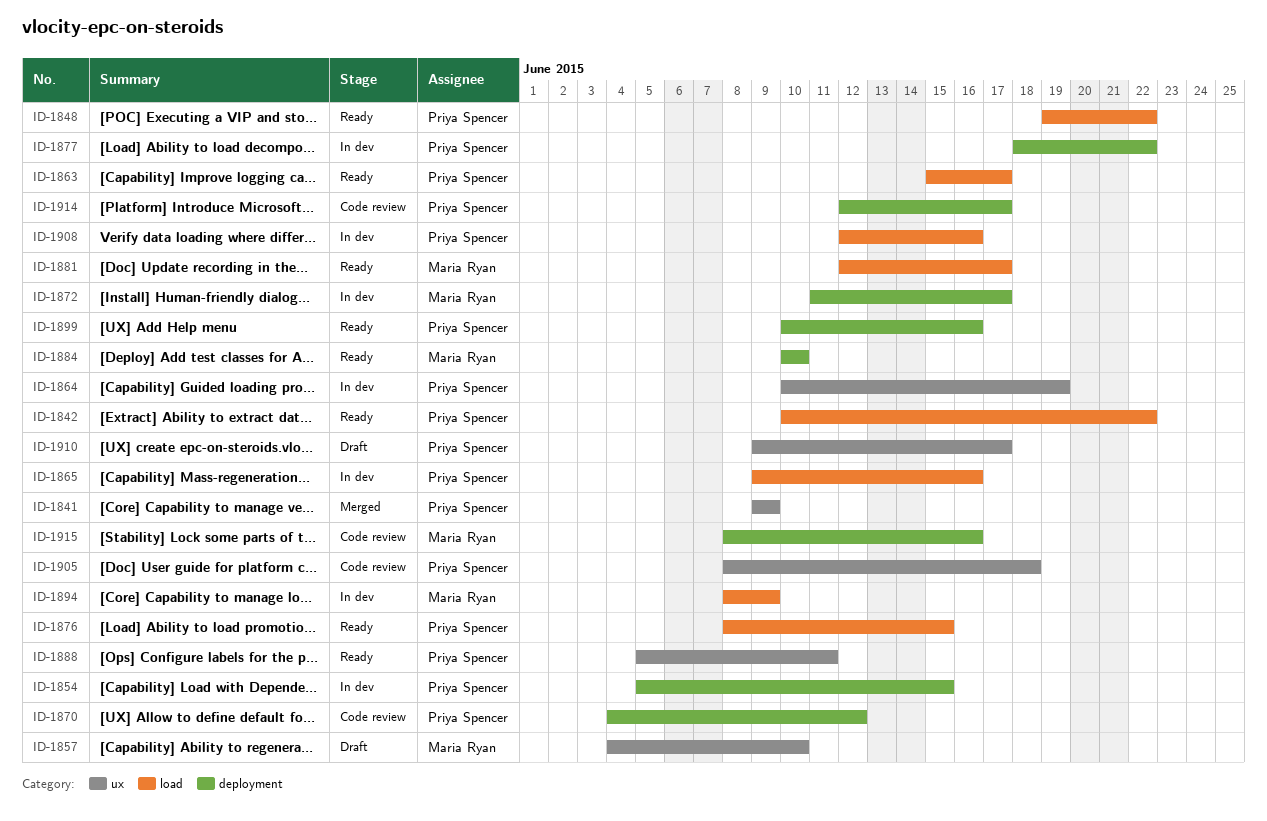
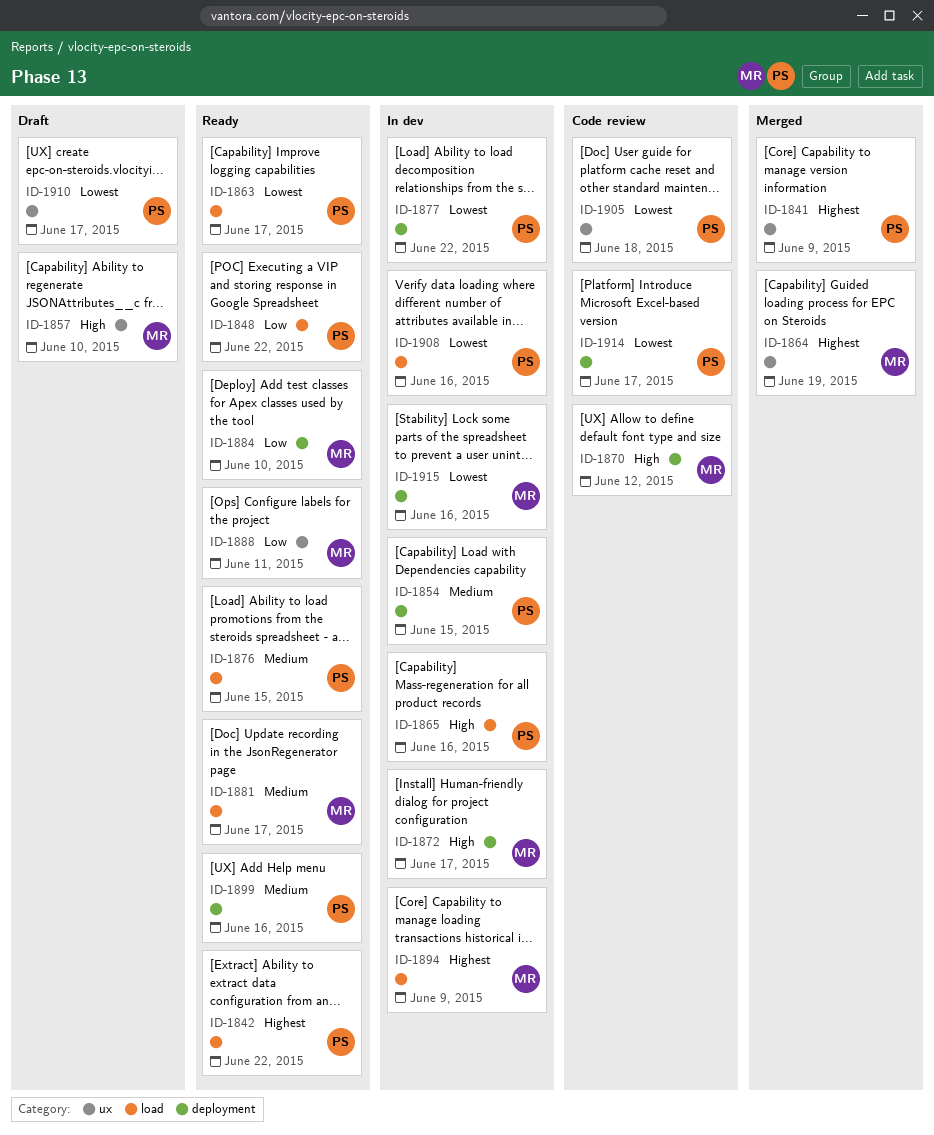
ID-1864, status: In dev -> Merged
ID-1864, owner: Priya Spencer -> Maria Ryan
ID-1870, owner: Priya Spencer -> Maria Ryan
ID-1888, owner: Priya Spencer -> Maria Ryan
ID-1915, status: Code review -> In dev

